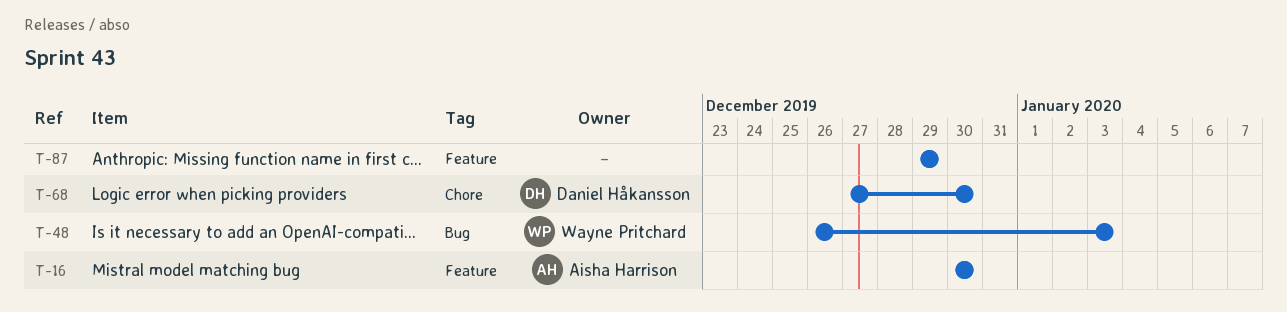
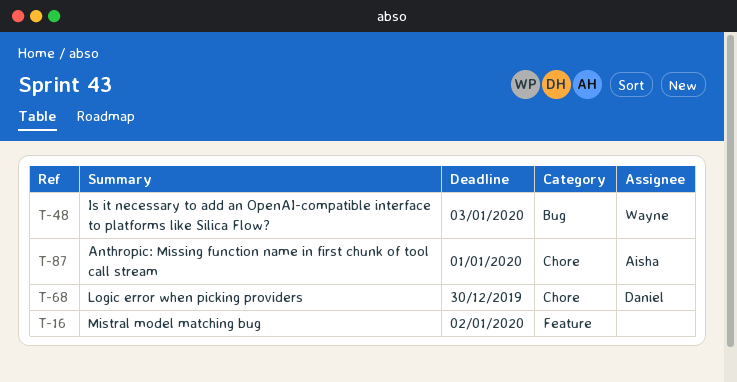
T-16, owner: Aisha Harrison -> none
T-16, due: Dec 30 -> Jan 2
T-87, owner: none -> Aisha Harrison
T-87, label: Feature -> Chore
T-87, due: Dec 29 -> Jan 1

